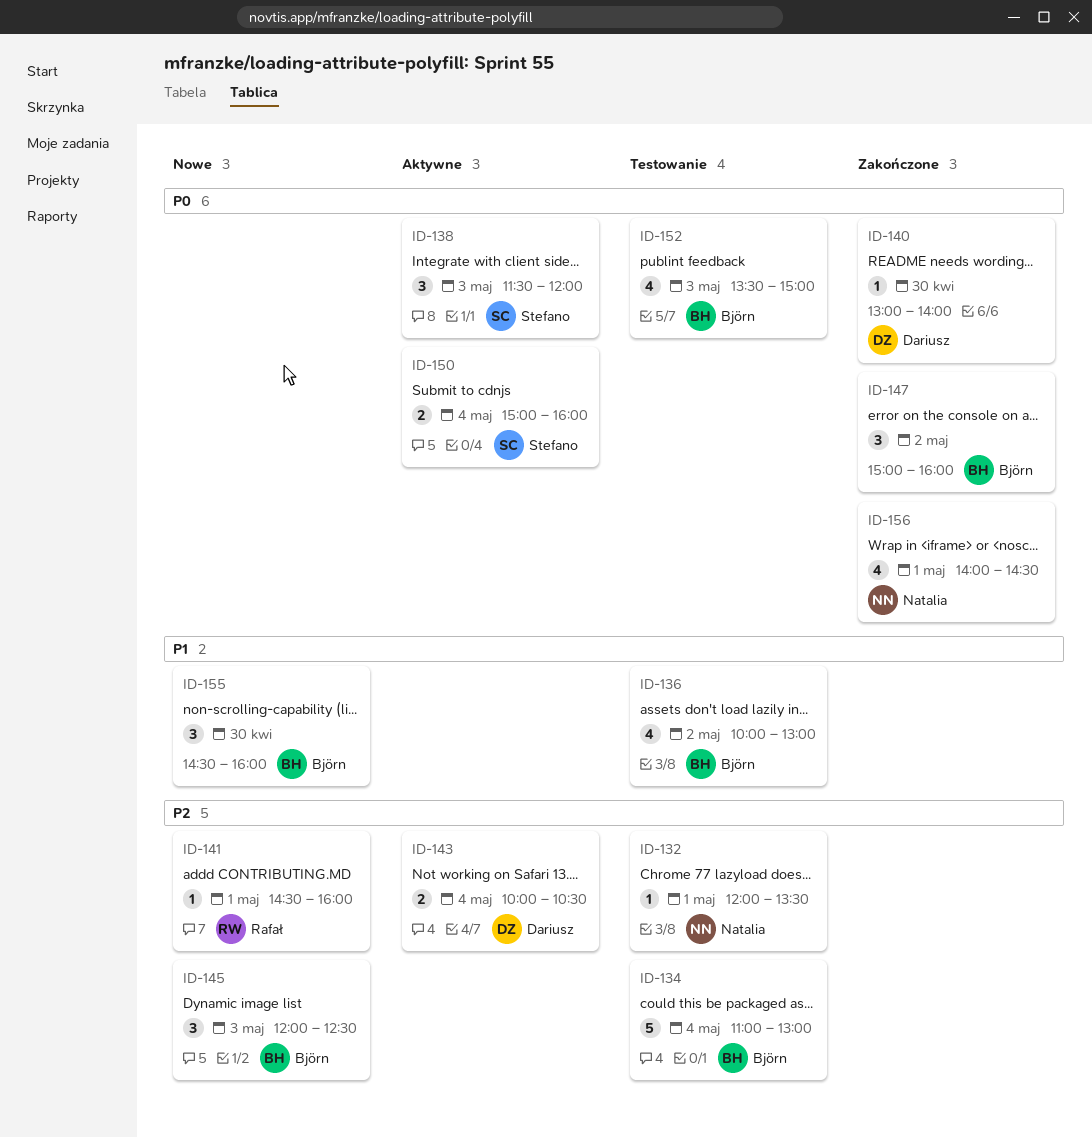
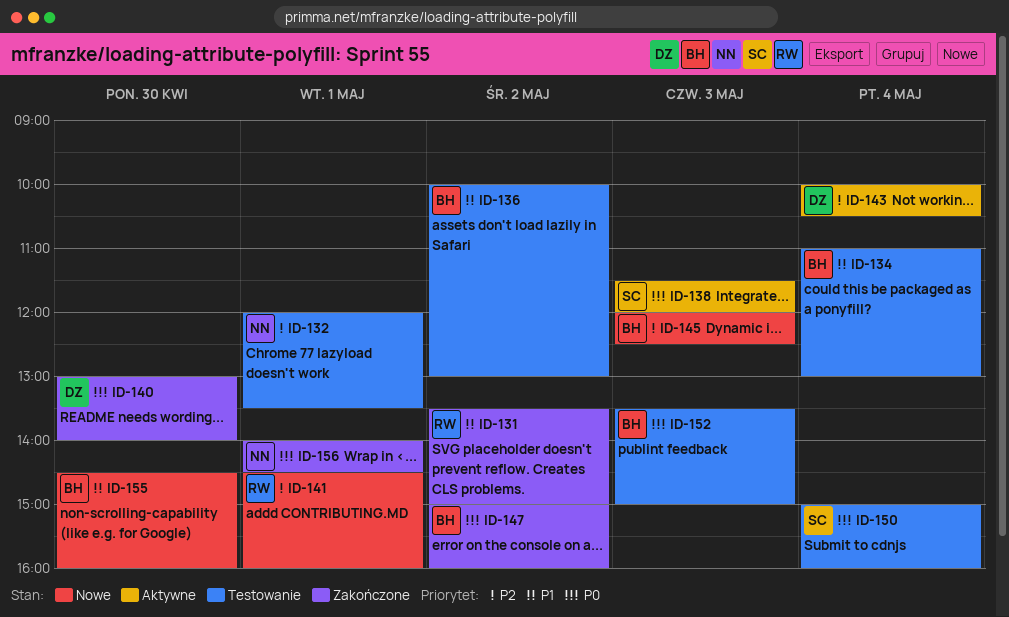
ID-131: none -> present
ID-134, priority: P2 -> P1
ID-150, status: Aktywne -> Testowanie

